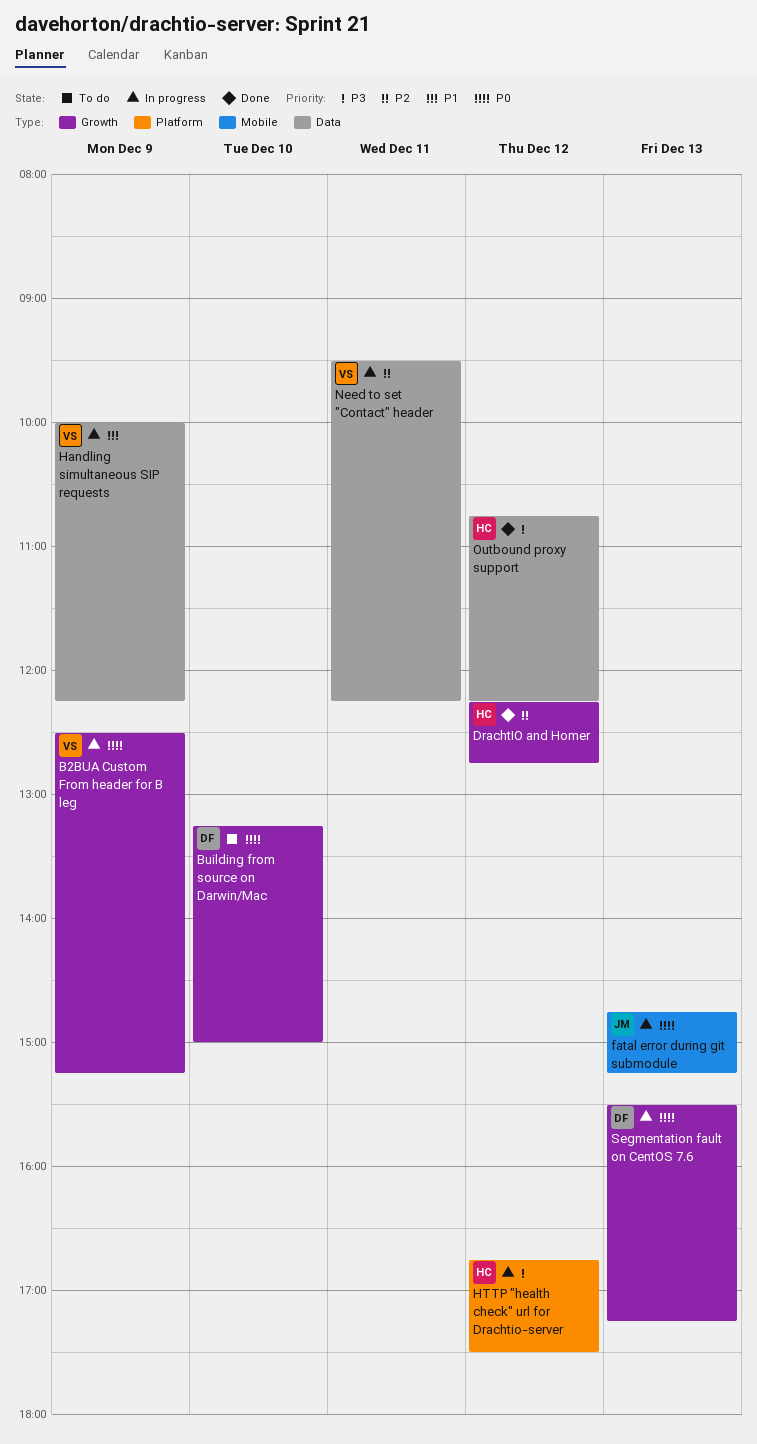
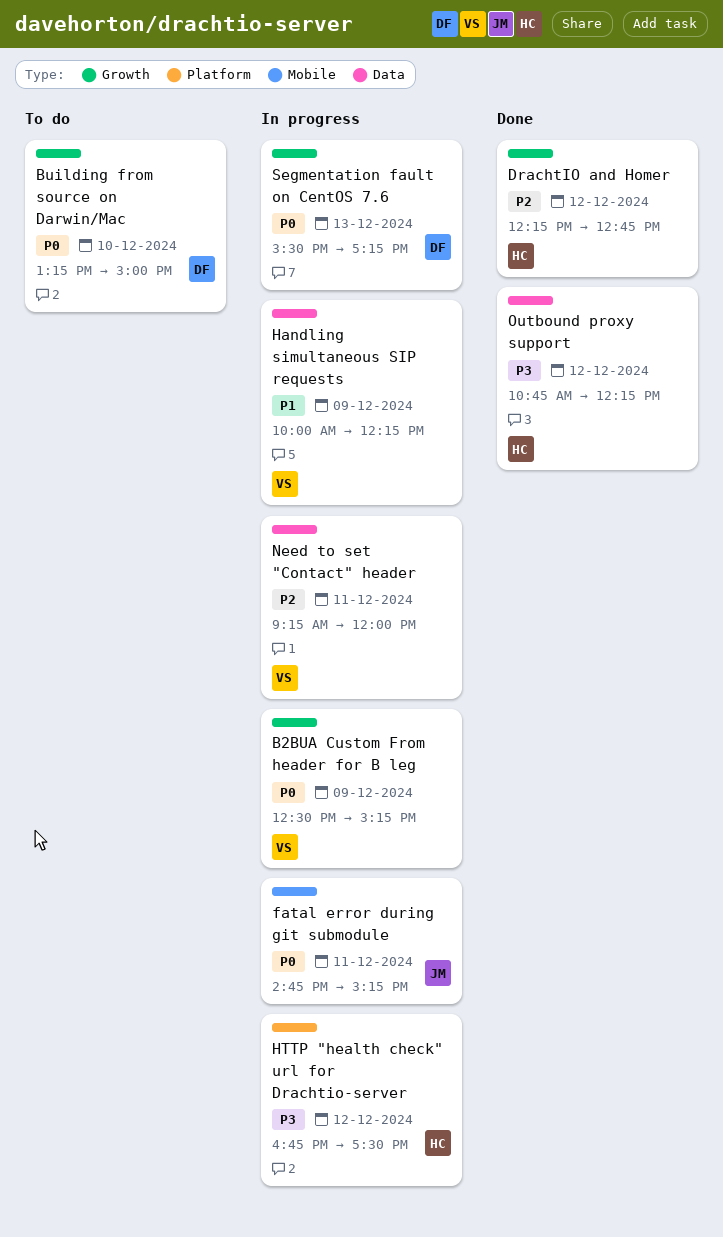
fatal error during git submodule, day: Dec 13 -> Dec 11
Need to set "Contact" header, begins: 09:30 -> 09:15
Need to set "Contact" header, ends: 12:15 -> 12:00

